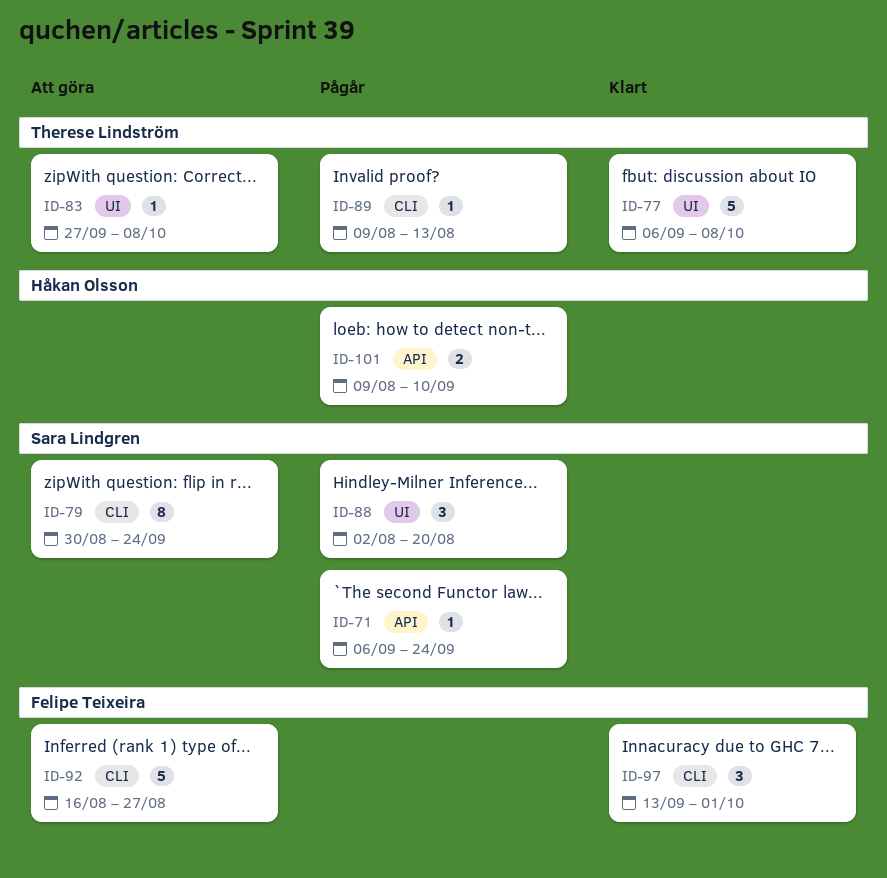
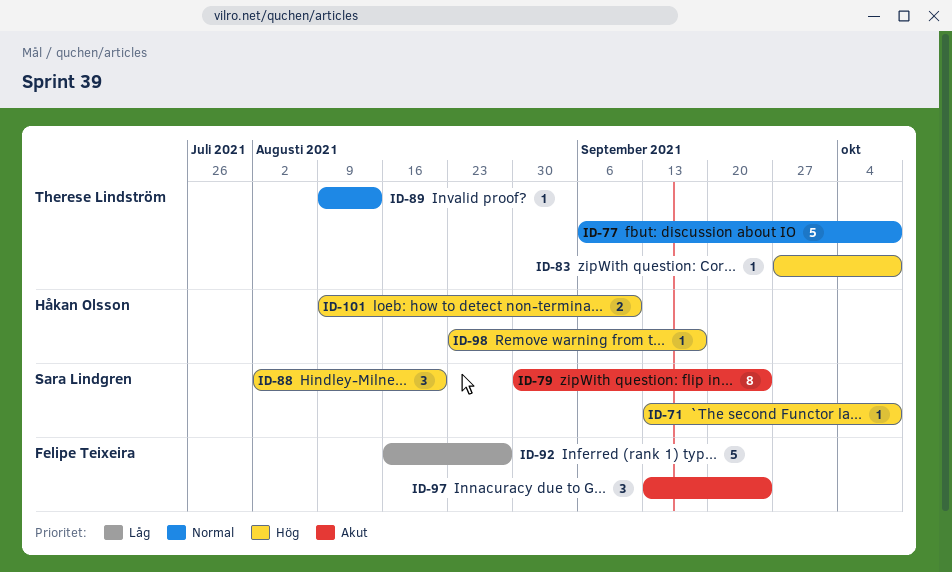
ID-71, start: Sep 6 -> Sep 13
ID-71, due: Sep 24 -> Oct 8
ID-97, due: Oct 1 -> Sep 24
ID-98: none -> present

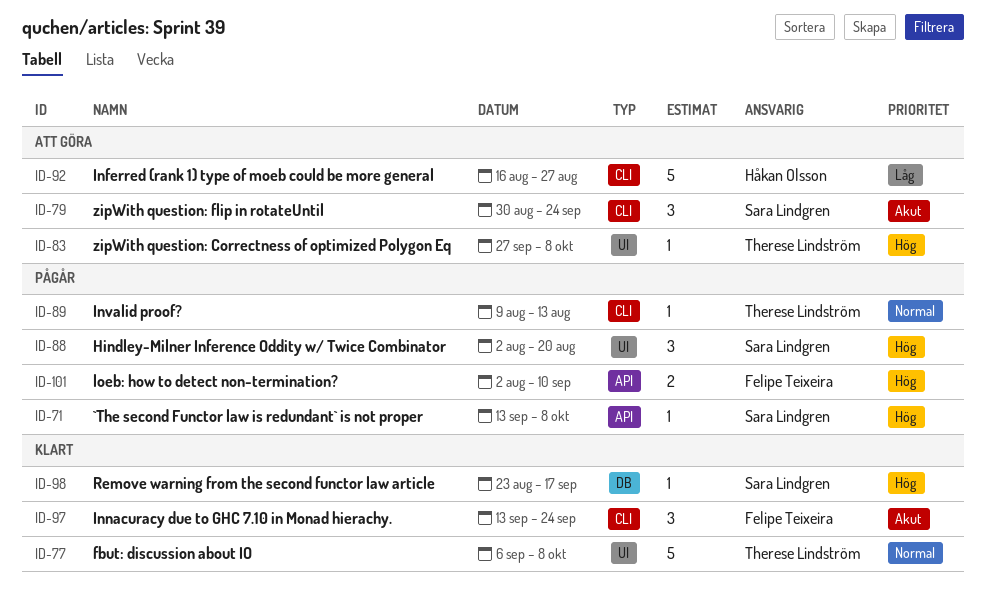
ID-79, estimate: 8 -> 3
ID-92, owner: Felipe Teixeira -> Håkan Olsson
ID-98, owner: Håkan Olsson -> Sara Lindgren
ID-101, owner: Håkan Olsson -> Felipe Teixeira
ID-101, start: Aug 9 -> Aug 2

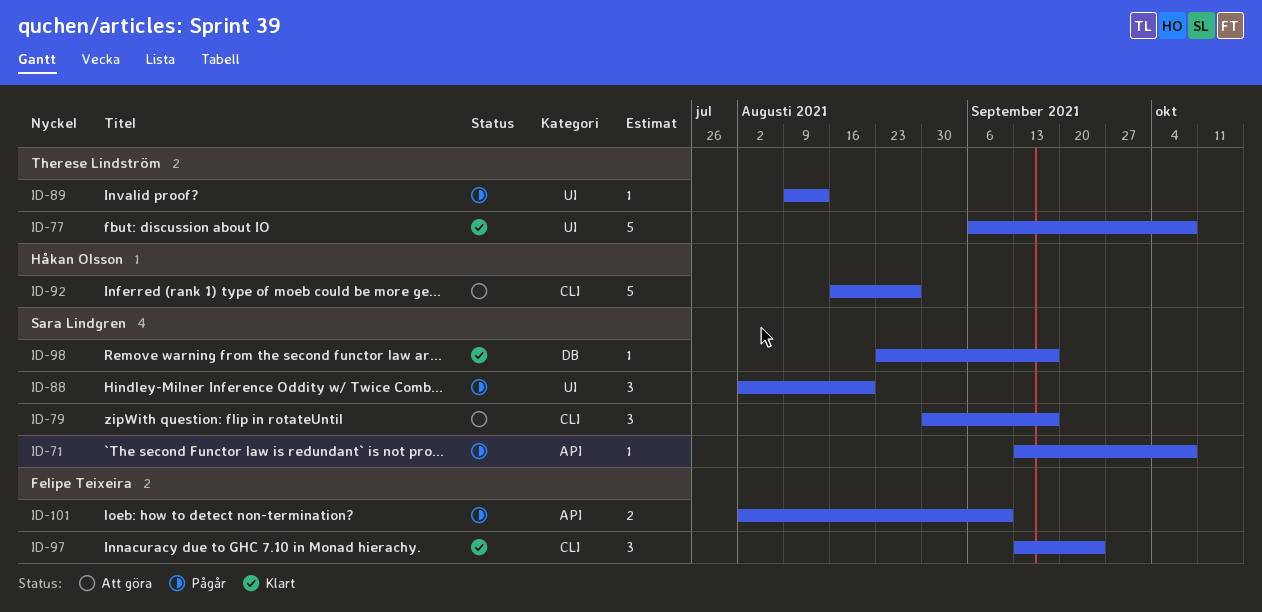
ID-79, due: Sep 24 -> Sep 17
ID-83: present -> none
ID-89, label: CLI -> UI

